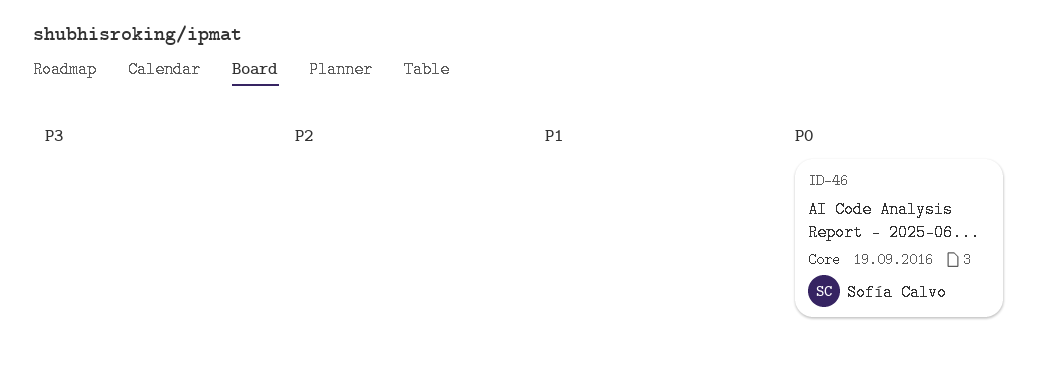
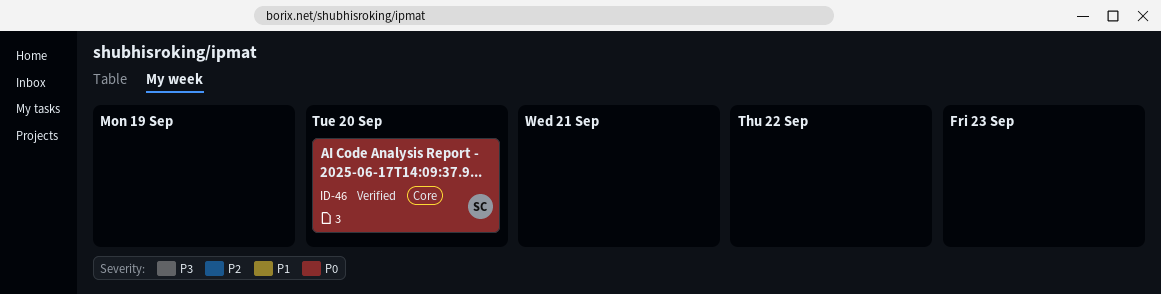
ID-46, due: Sep 19 -> Sep 20

